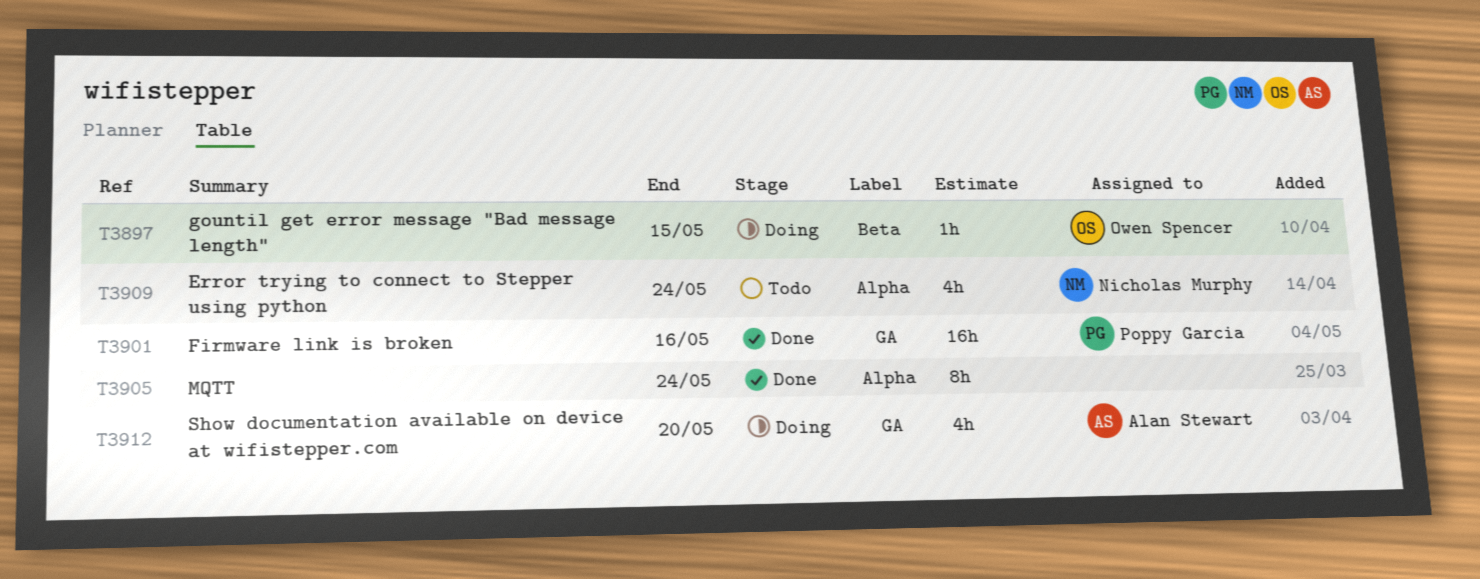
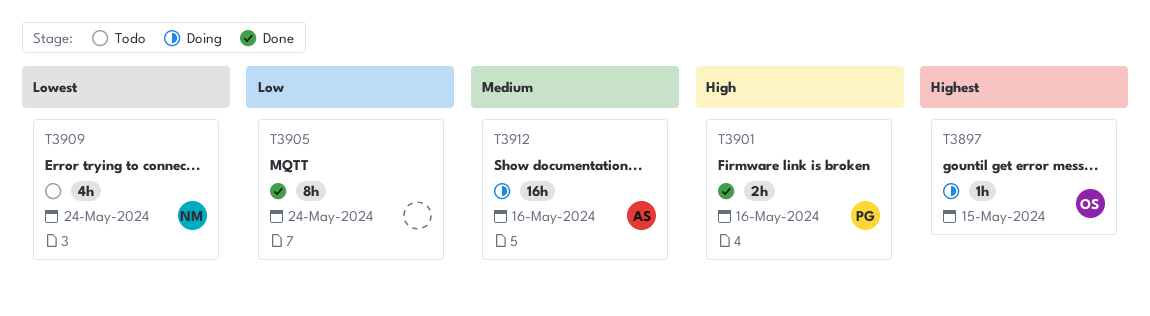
T3901, estimate: 16h -> 2h
T3912, estimate: 4h -> 16h
T3912, due: May 20 -> May 16

